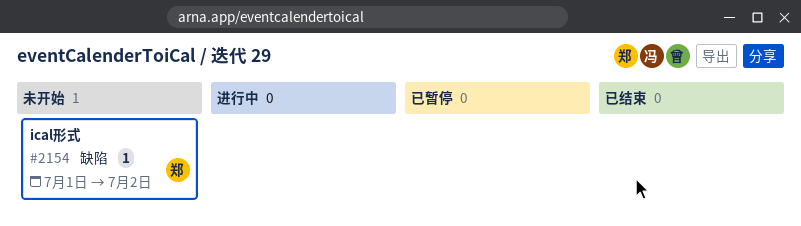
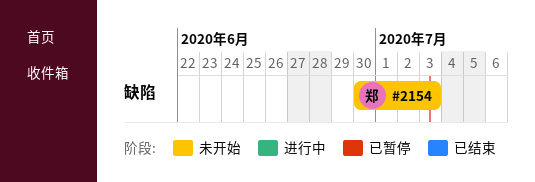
#2154, start: Jul 1 -> Jun 30
#2154, due: Jul 2 -> Jul 3

